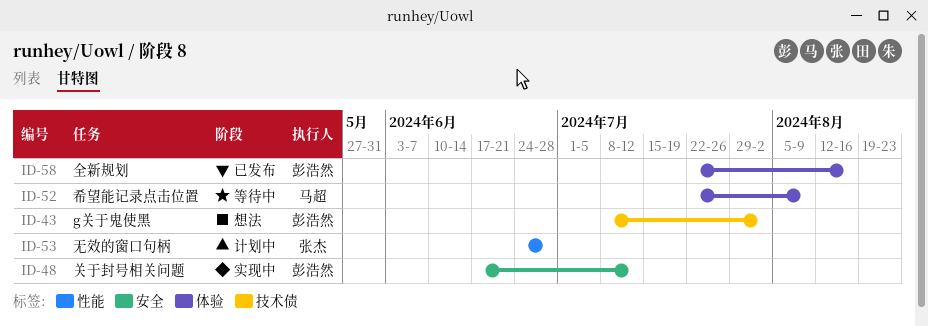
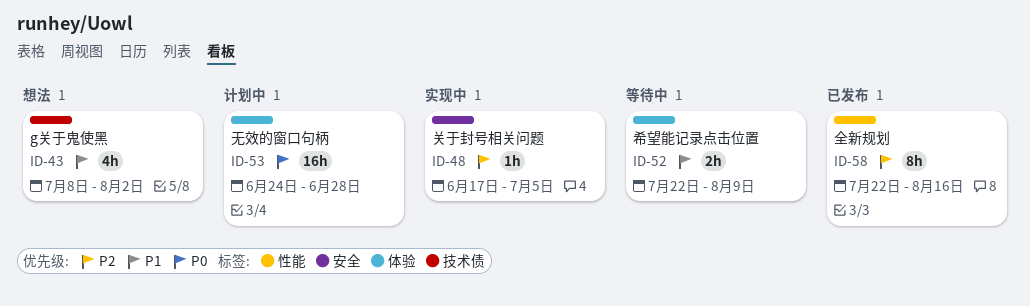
ID-48, due: Jul 12 -> Jul 5
ID-53, label: 性能 -> 体验
ID-58, label: 体验 -> 性能

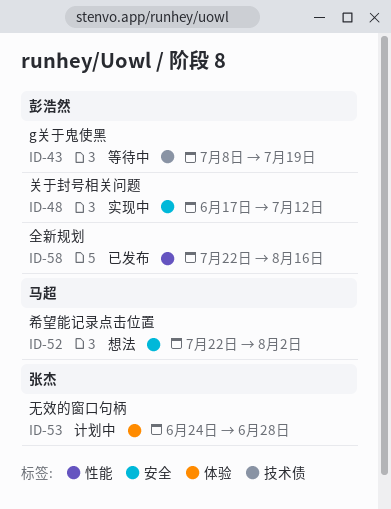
ID-43, status: 想法 -> 等待中
ID-43, due: Aug 2 -> Jul 19
ID-48, due: Jul 5 -> Jul 12
ID-52, status: 等待中 -> 想法
ID-52, label: 体验 -> 安全
ID-52, due: Aug 9 -> Aug 2

